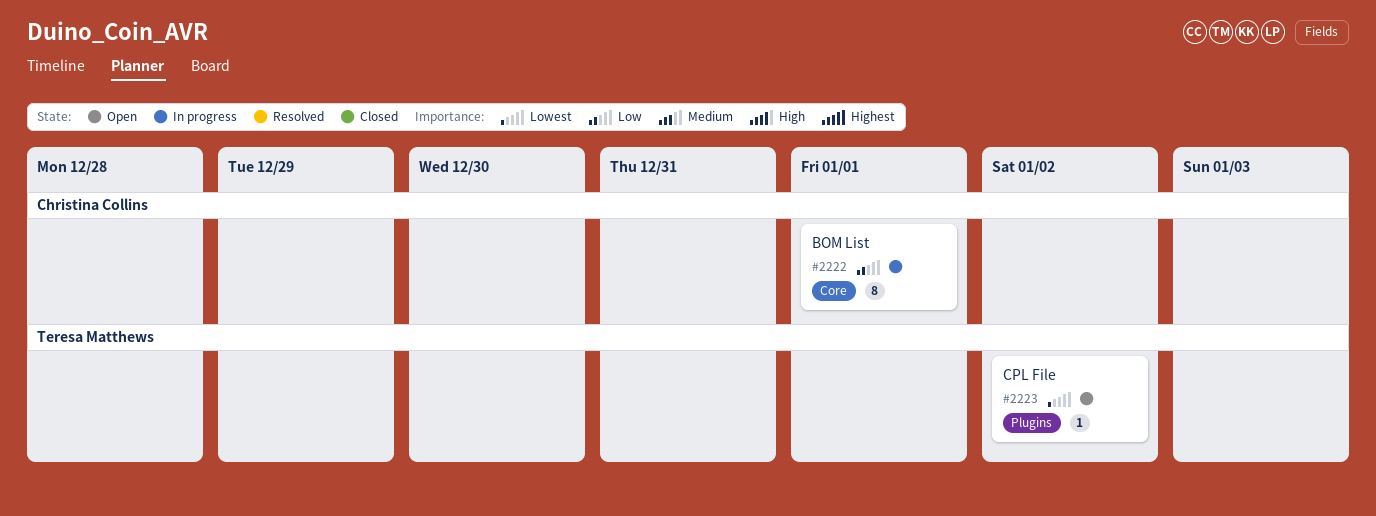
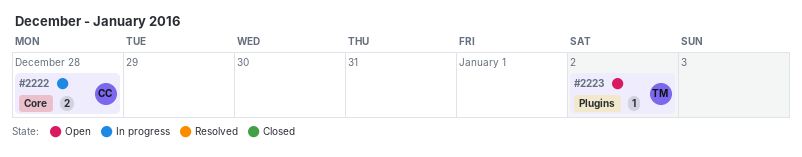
#2222, estimate: 8 -> 2
#2222, due: Jan 1 -> Dec 28

